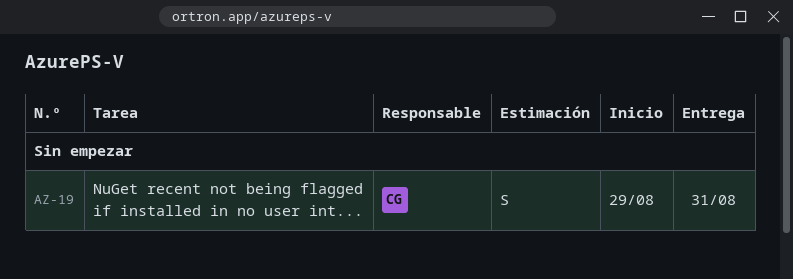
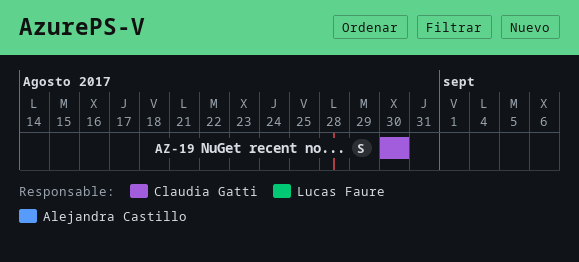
AZ-19, start: Aug 29 -> Aug 30
AZ-19, due: Aug 31 -> Aug 30

